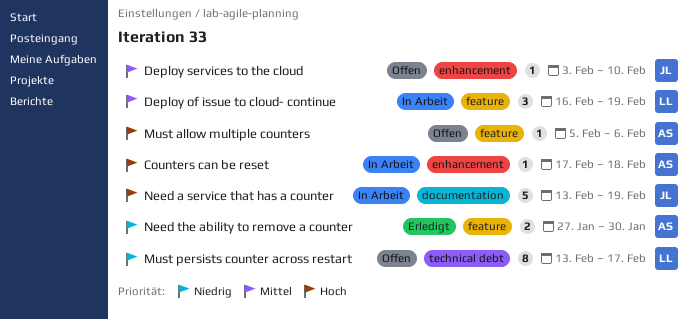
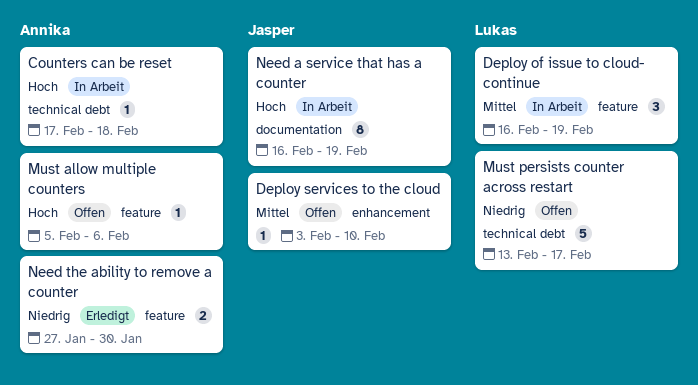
Counters can be reset, label: enhancement -> technical debt
Must persists counter across restart, estimate: 8 -> 5
Need a service that has a counter, estimate: 5 -> 8
Need a service that has a counter, start: Feb 13 -> Feb 16

